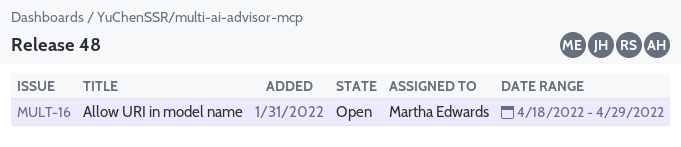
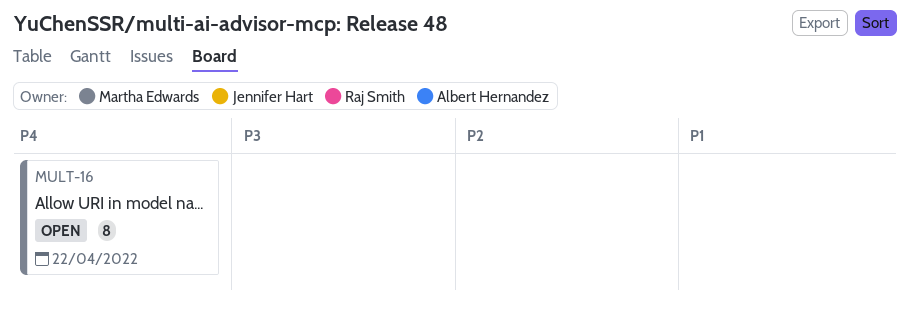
MULT-16, due: Apr 29 -> Apr 22

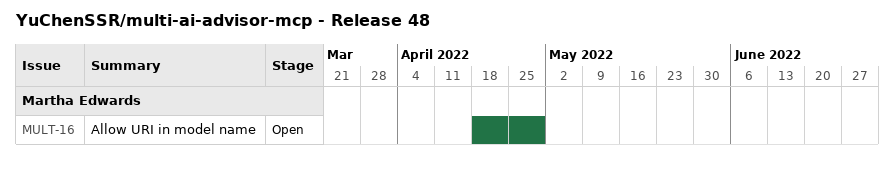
MULT-16, due: Apr 22 -> Apr 29

